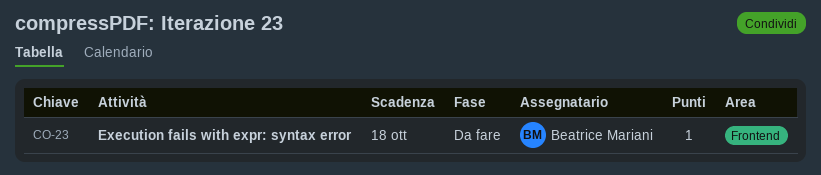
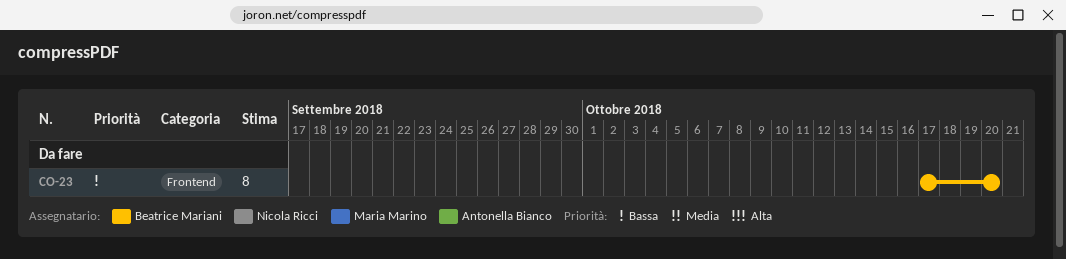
CO-23, estimate: 1 -> 8
CO-23, due: Oct 18 -> Oct 20

